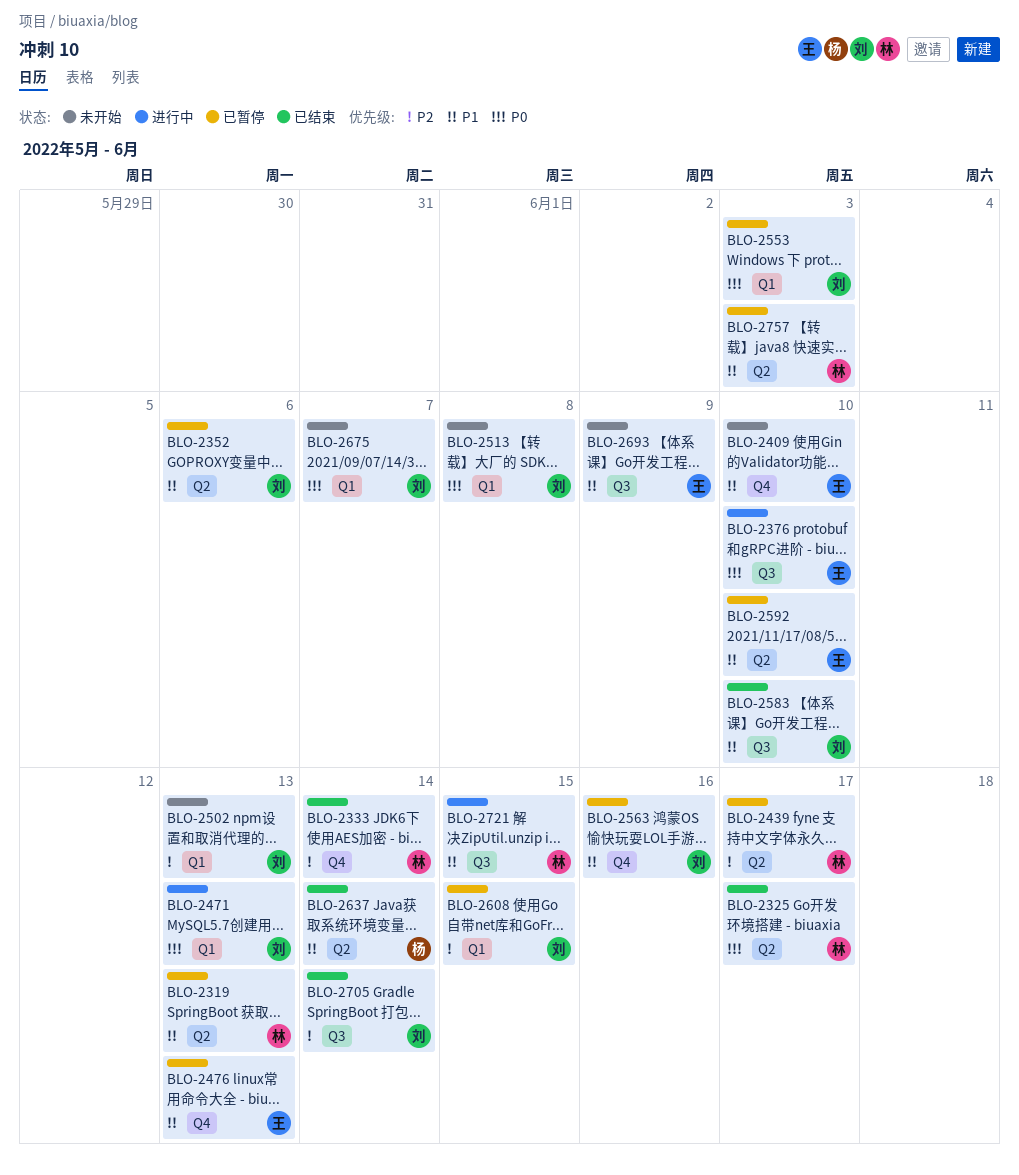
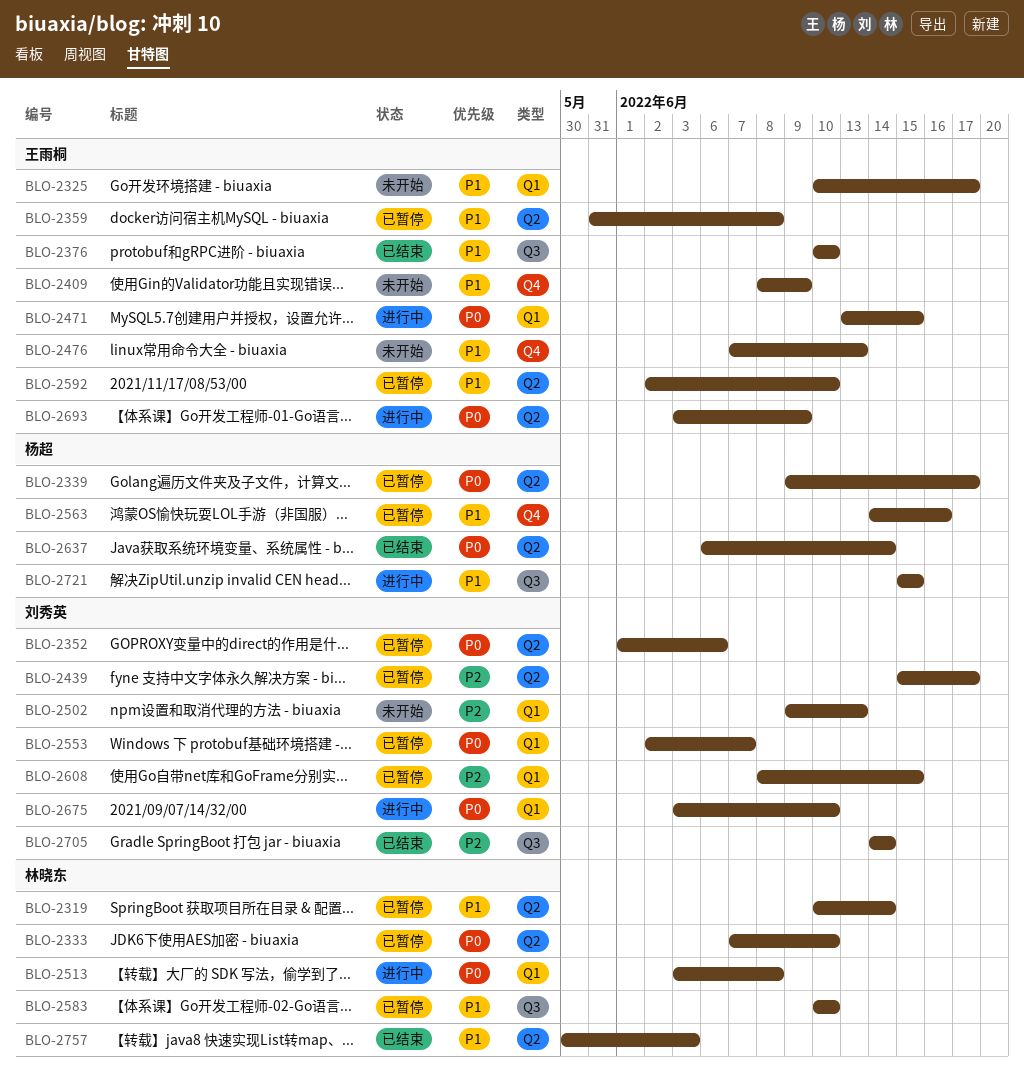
BLO-2319, due: Jun 13 -> Jun 14
BLO-2325, status: 已结束 -> 未开始
BLO-2325, owner: 林晓东 -> 王雨桐
BLO-2325, priority: P0 -> P1
BLO-2325, label: Q2 -> Q1
BLO-2333, status: 已结束 -> 已暂停
BLO-2333, priority: P2 -> P0
BLO-2333, label: Q4 -> Q2
BLO-2333, due: Jun 14 -> Jun 10
BLO-2339: none -> present
BLO-2352, priority: P1 -> P0
BLO-2359: none -> present
BLO-2376, status: 进行中 -> 已结束
BLO-2376, priority: P0 -> P1
BLO-2409, due: Jun 10 -> Jun 9
BLO-2439, owner: 林晓东 -> 刘秀英
BLO-2471, owner: 刘秀英 -> 王雨桐
BLO-2471, due: Jun 13 -> Jun 15
BLO-2476, status: 已暂停 -> 未开始
BLO-2513, status: 未开始 -> 进行中
BLO-2513, owner: 刘秀英 -> 林晓东
BLO-2553, due: Jun 3 -> Jun 7
BLO-2563, owner: 刘秀英 -> 杨超
BLO-2583, status: 已结束 -> 已暂停
BLO-2583, owner: 刘秀英 -> 林晓东
BLO-2637, priority: P1 -> P0
BLO-2675, status: 未开始 -> 进行中
BLO-2675, due: Jun 7 -> Jun 10
BLO-2693, status: 未开始 -> 进行中
BLO-2693, priority: P1 -> P0
BLO-2693, label: Q3 -> Q2
BLO-2721, owner: 林晓东 -> 杨超
BLO-2757, status: 已暂停 -> 已结束

